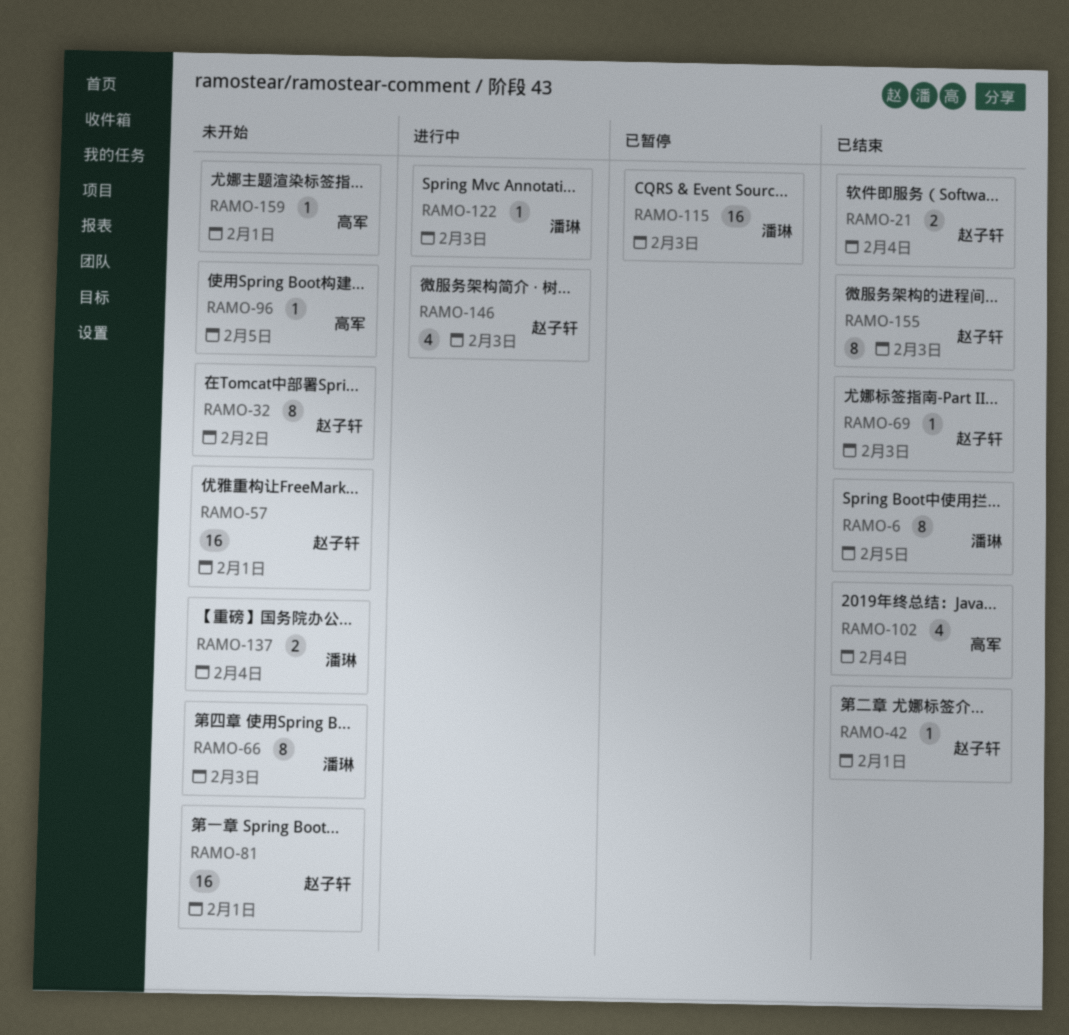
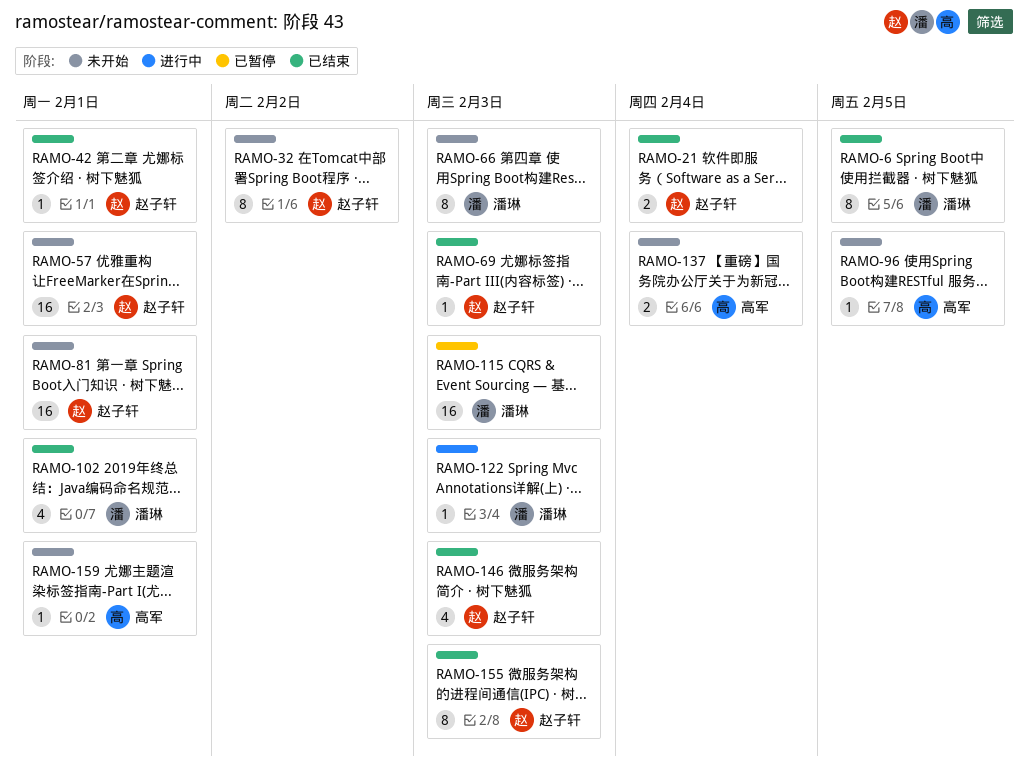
RAMO-102, owner: 高军 -> 潘琳
RAMO-102, due: Feb 4 -> Feb 1
RAMO-137, owner: 潘琳 -> 高军
RAMO-146, status: 进行中 -> 已结束

